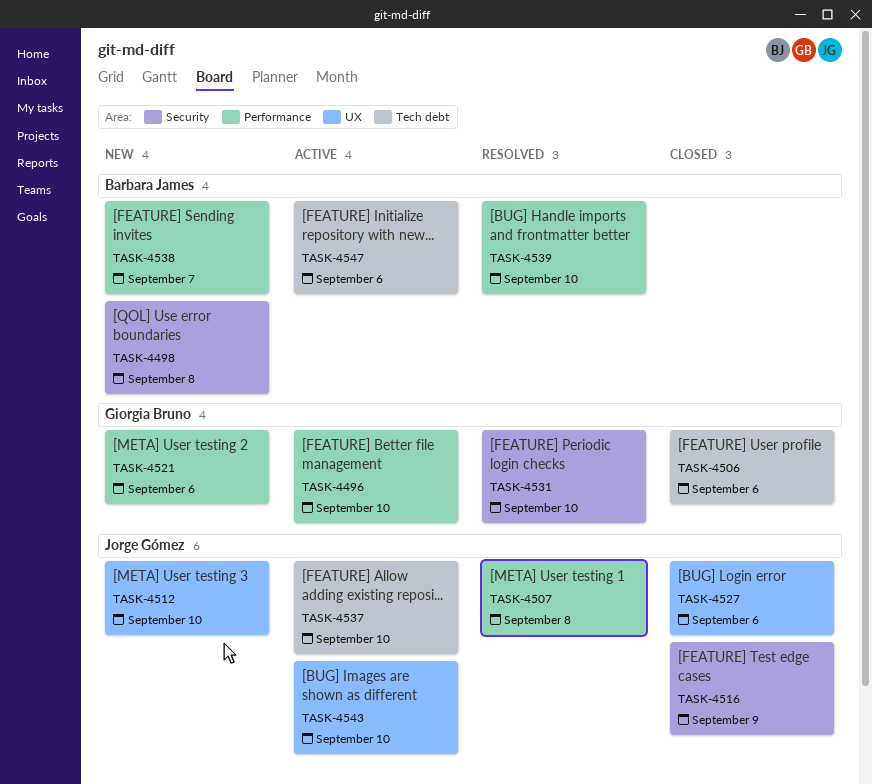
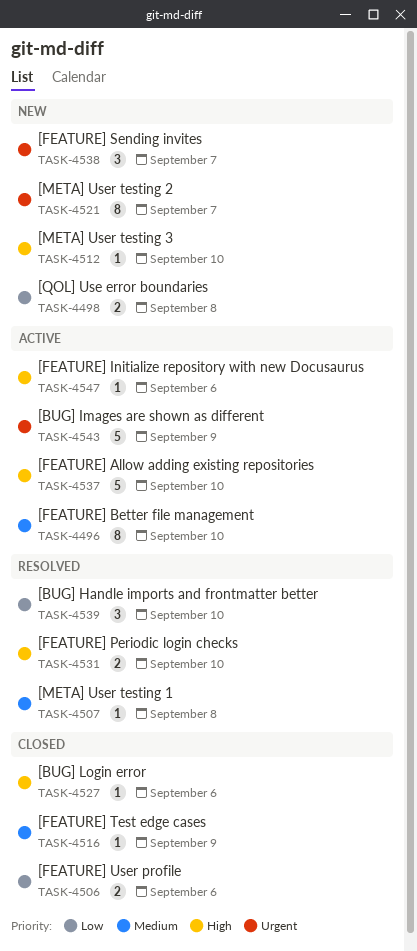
TASK-4521, due: Sep 6 -> Sep 7
TASK-4543, due: Sep 10 -> Sep 9

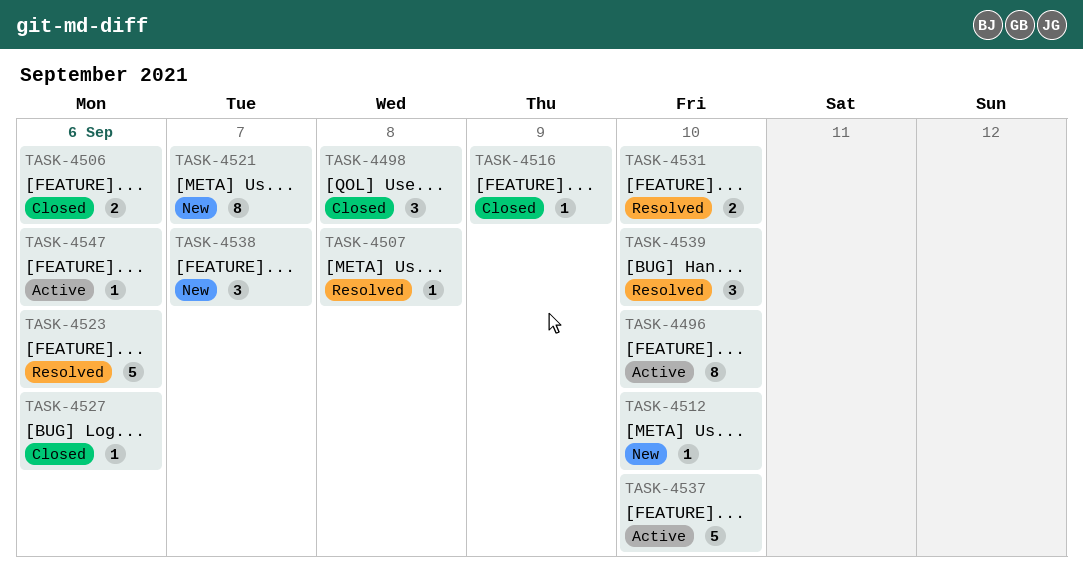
TASK-4498, status: New -> Closed
TASK-4498, estimate: 2 -> 3
TASK-4523: none -> present
TASK-4543: present -> none

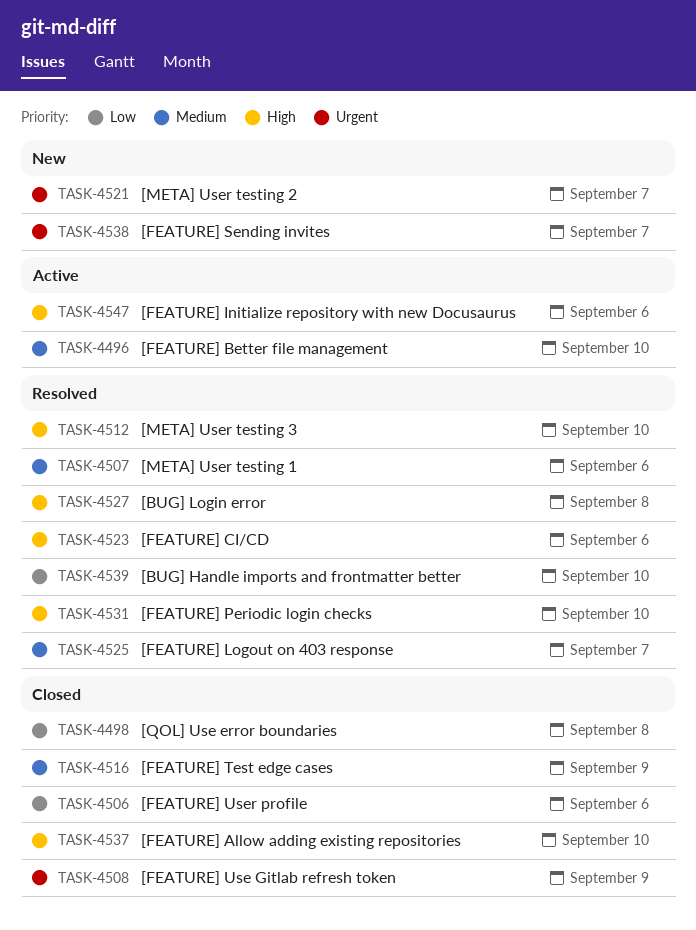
TASK-4507, due: Sep 8 -> Sep 6
TASK-4508: none -> present
TASK-4512, status: New -> Resolved
TASK-4525: none -> present
TASK-4527, status: Closed -> Resolved
TASK-4527, due: Sep 6 -> Sep 8
TASK-4537, status: Active -> Closed

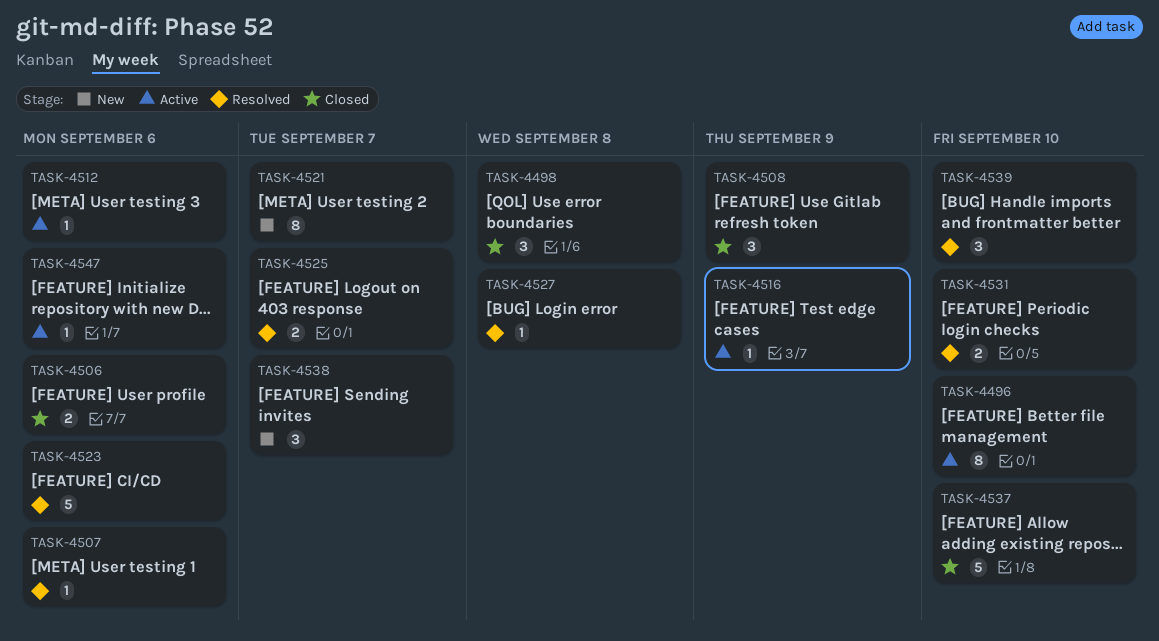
TASK-4512, status: Resolved -> Active
TASK-4512, due: Sep 10 -> Sep 6
TASK-4516, status: Closed -> Active

